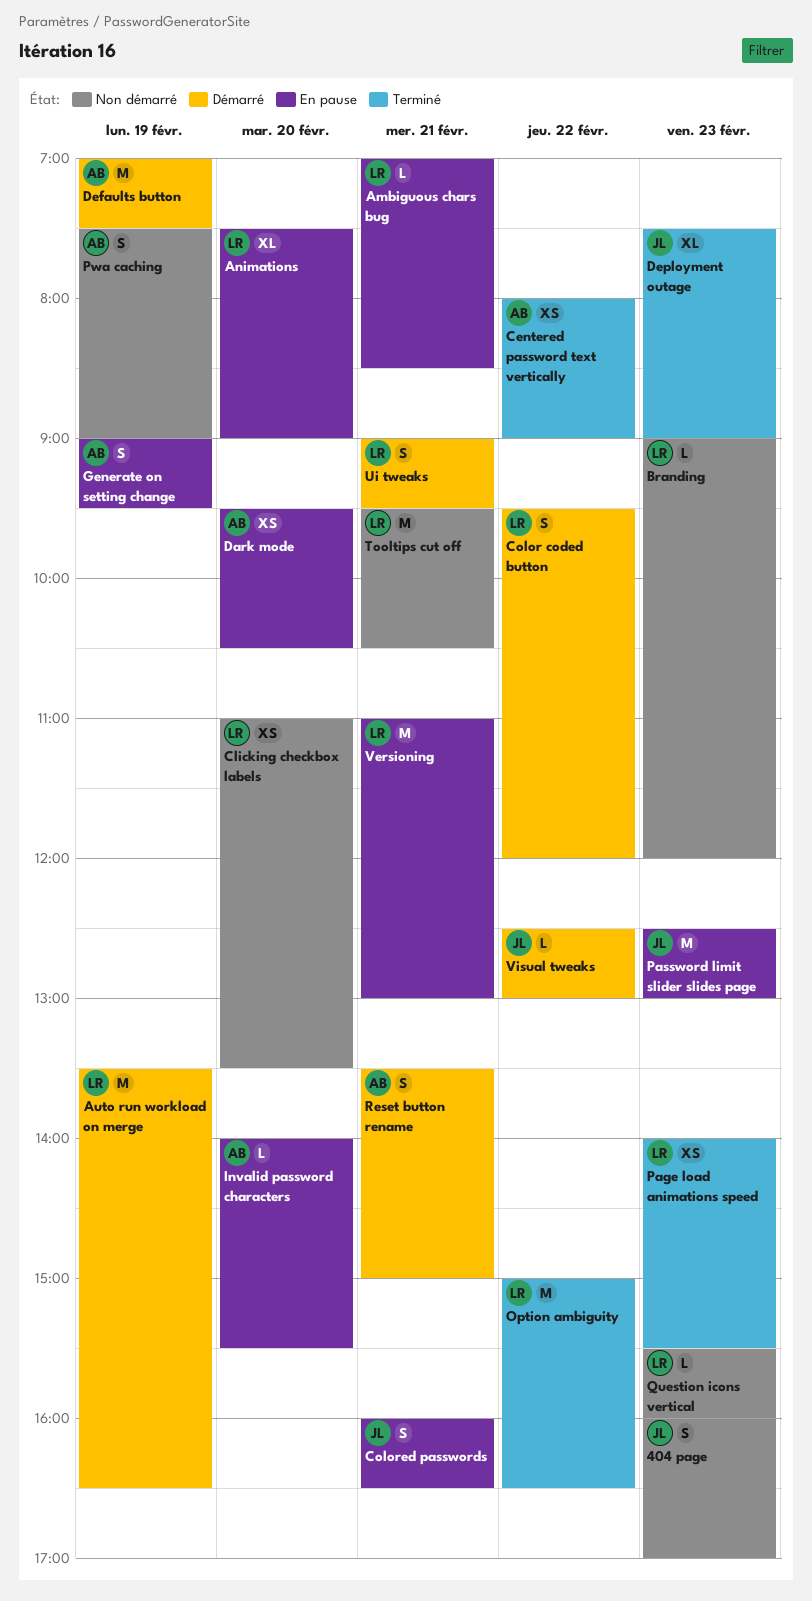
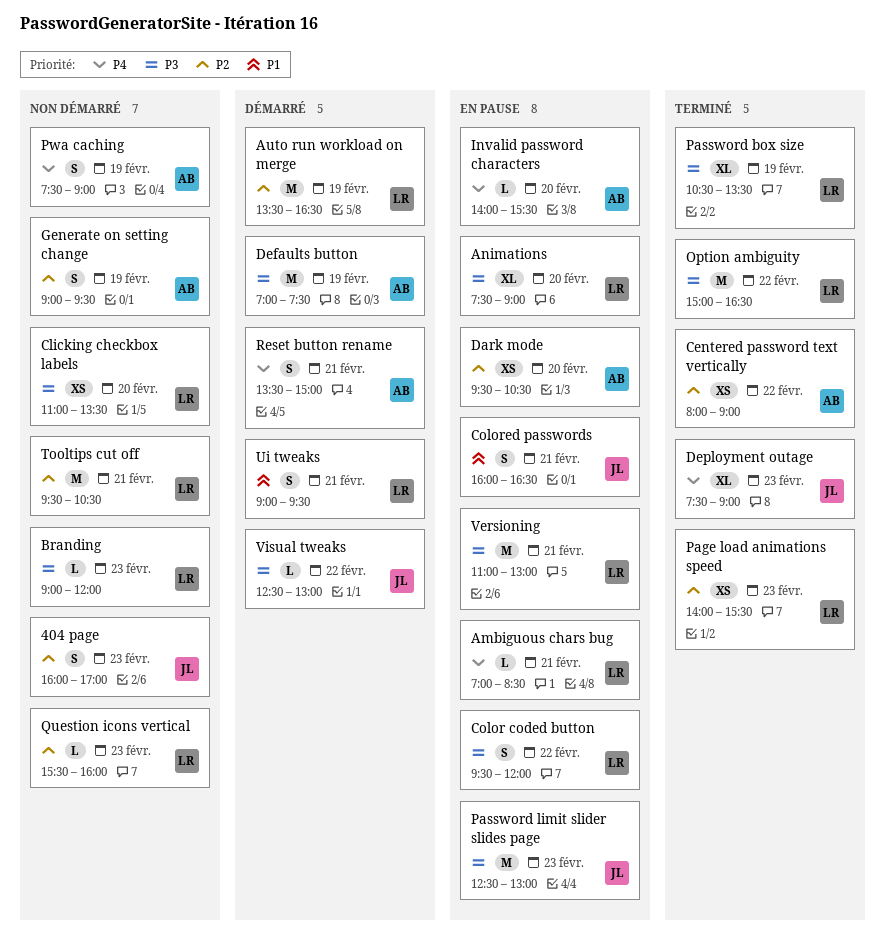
Color coded button, status: Démarré -> En pause
Generate on setting change, status: En pause -> Non démarré
Password box size: none -> present

